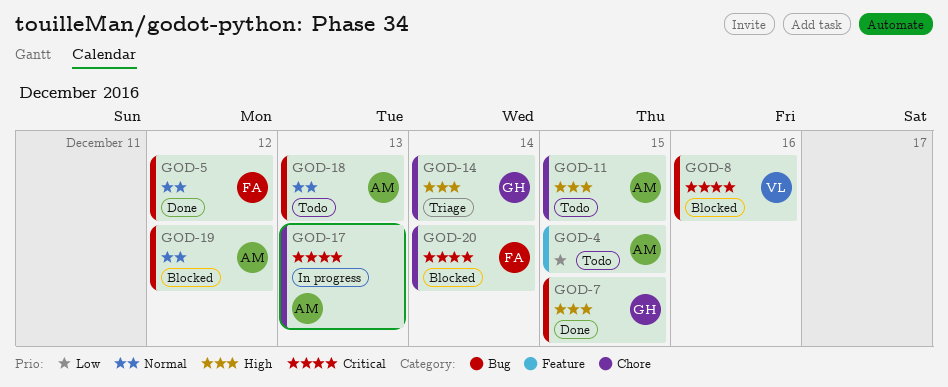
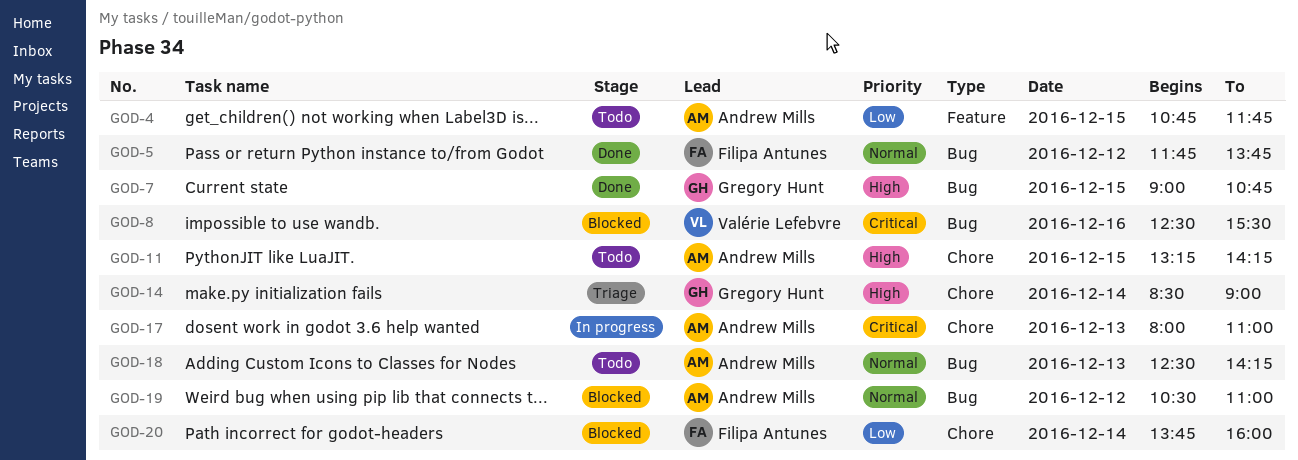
GOD-20, priority: Critical -> Low

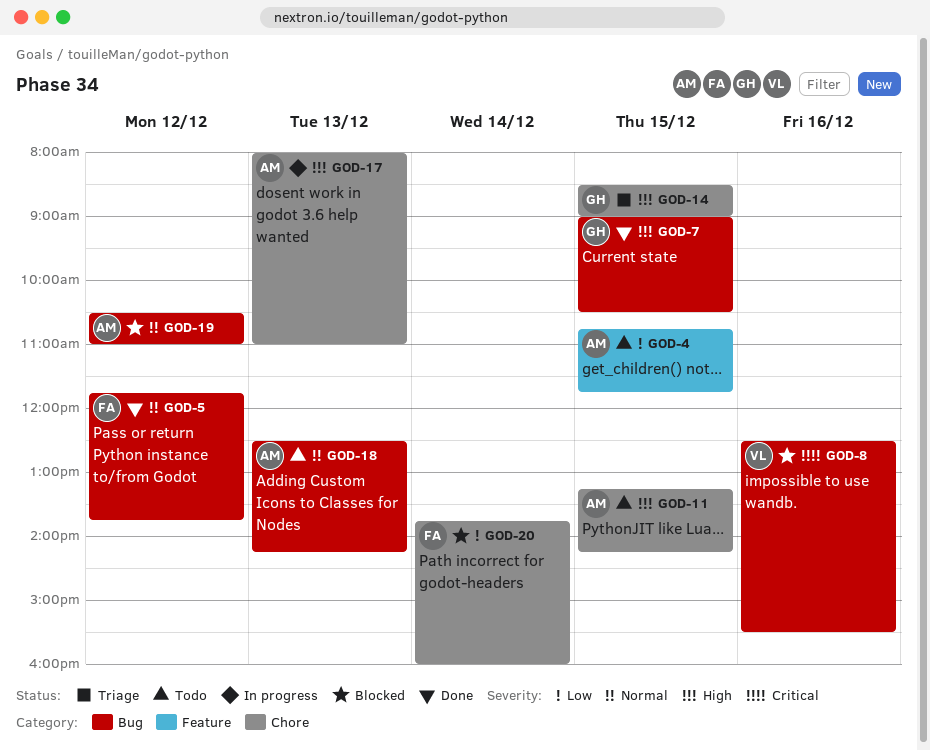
GOD-7, ends: 10:45 -> 10:30
GOD-14, day: Dec 14 -> Dec 15
GOD-17, priority: Critical -> High

